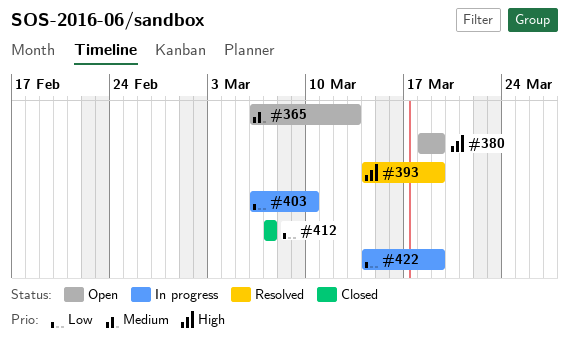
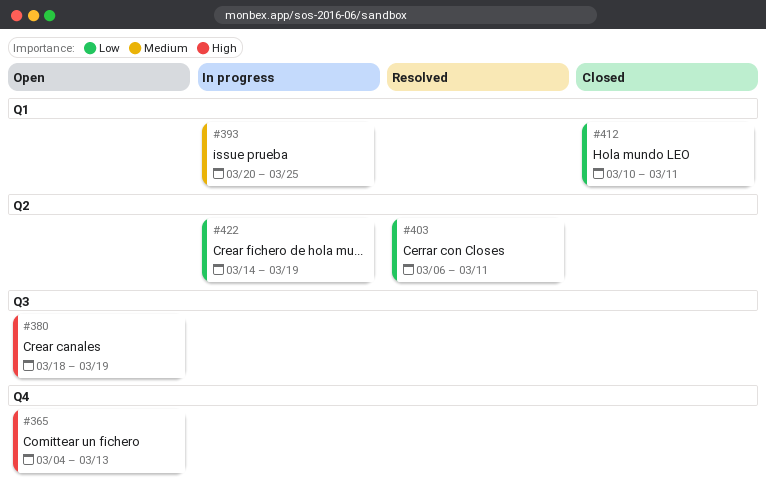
#365, priority: Medium -> High
#365, start: Mar 6 -> Mar 4
#393, status: Resolved -> In progress
#393, priority: High -> Medium
#393, start: Mar 14 -> Mar 20
#393, due: Mar 19 -> Mar 25
#403, status: In progress -> Resolved
#403, due: Mar 10 -> Mar 11
#412, start: Mar 7 -> Mar 10
#412, due: Mar 7 -> Mar 11

